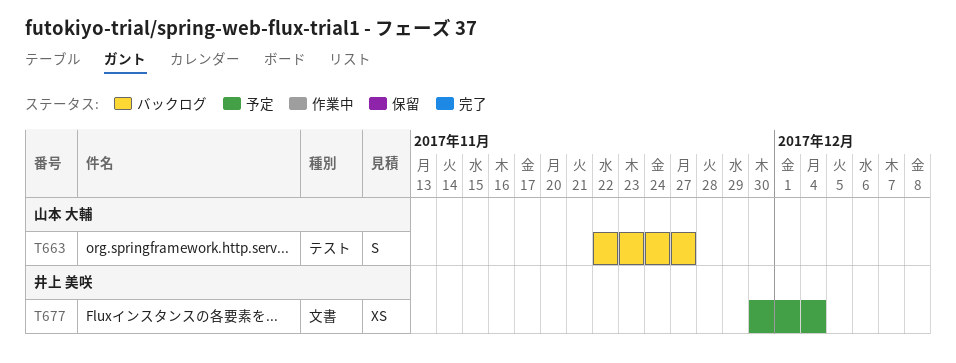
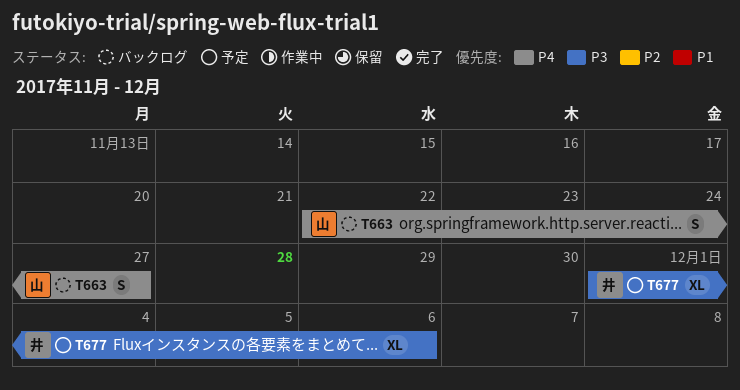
T677, estimate: XS -> XL
T677, start: Nov 30 -> Dec 1
T677, due: Dec 4 -> Dec 6

